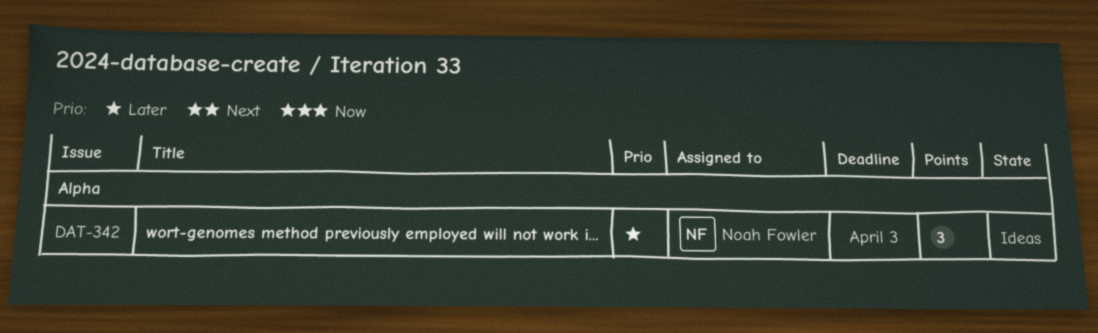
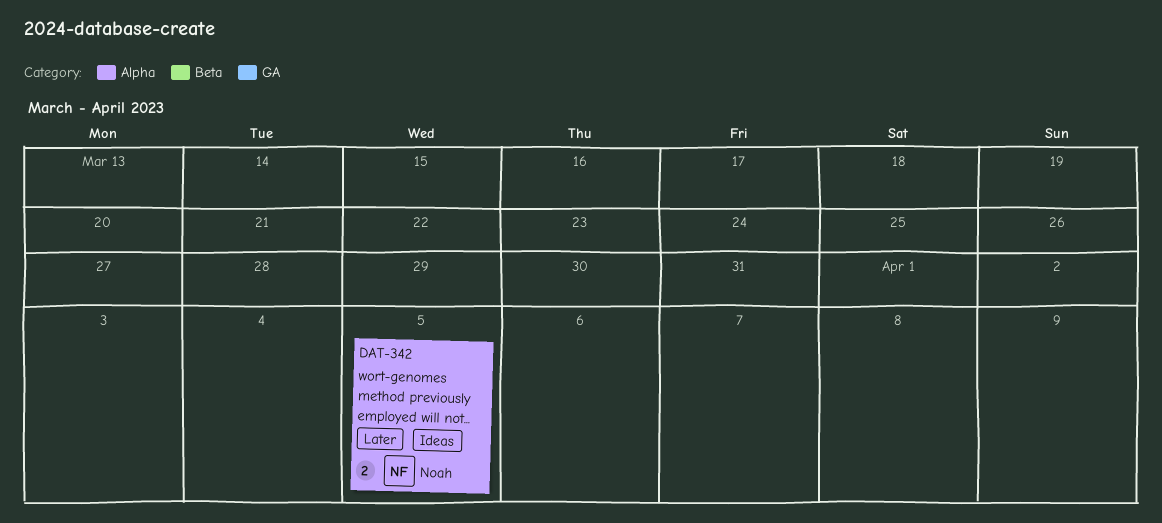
DAT-342, estimate: 3 -> 2
DAT-342, due: Apr 3 -> Apr 5

